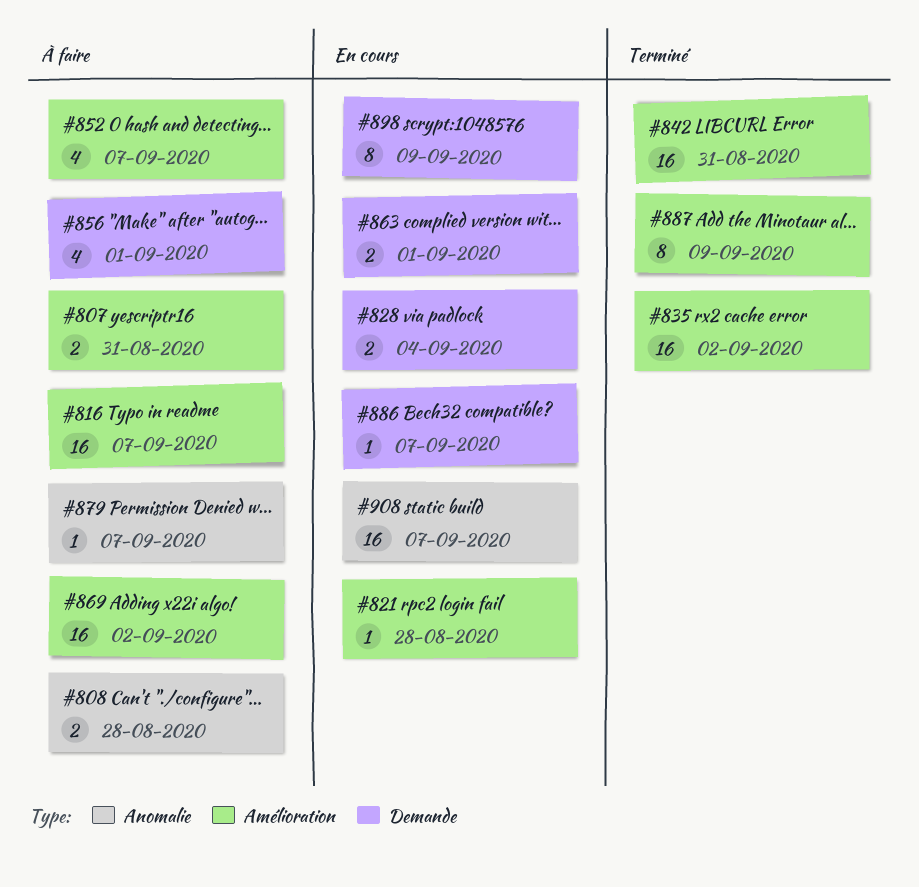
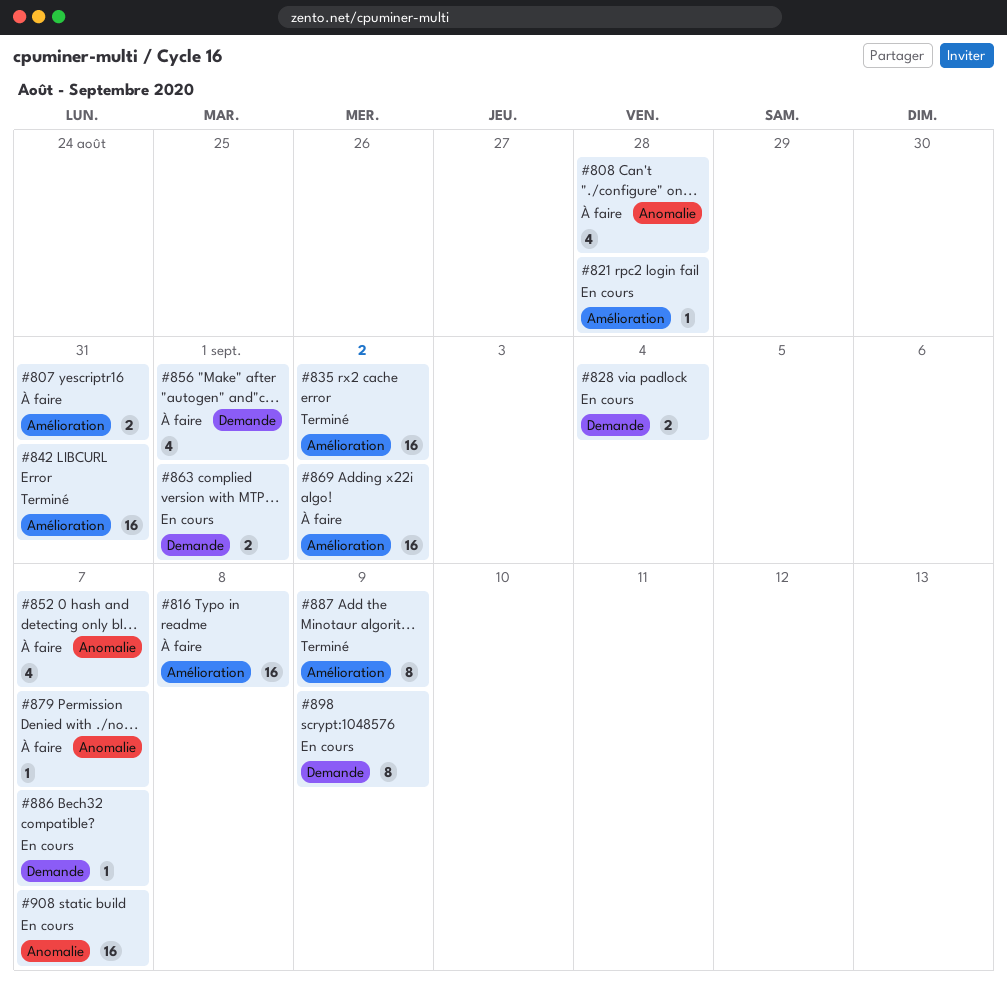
#808, estimate: 2 -> 4
#816, due: Sep 7 -> Sep 8
#852, label: Amélioration -> Anomalie

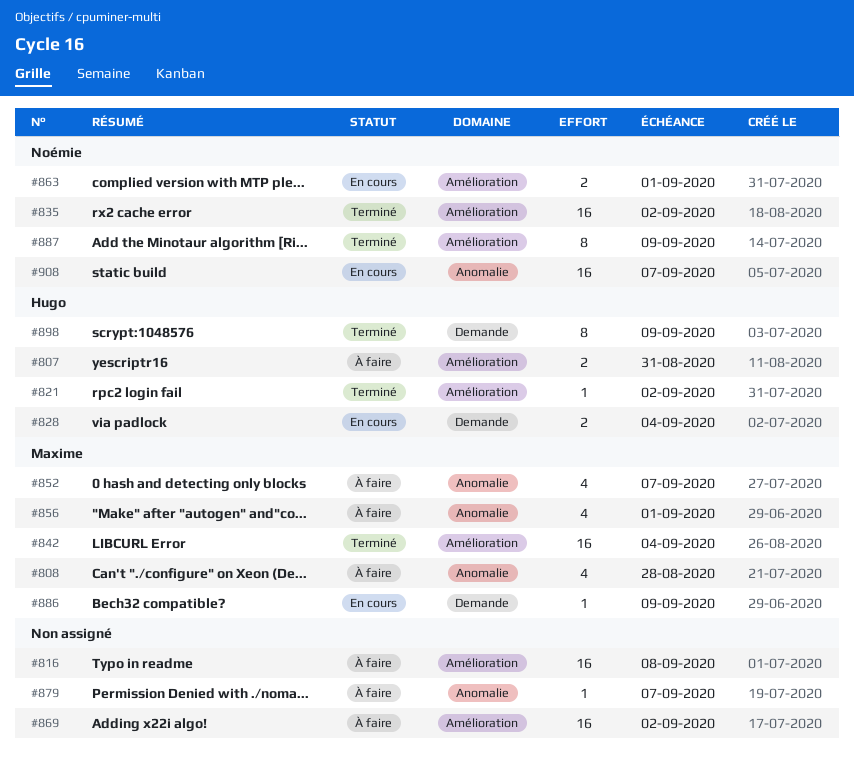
#821, status: En cours -> Terminé
#821, due: Aug 28 -> Sep 2
#842, due: Aug 31 -> Sep 4
#856, label: Demande -> Anomalie
#863, label: Demande -> Amélioration
#886, due: Sep 7 -> Sep 9
#898, status: En cours -> Terminé

